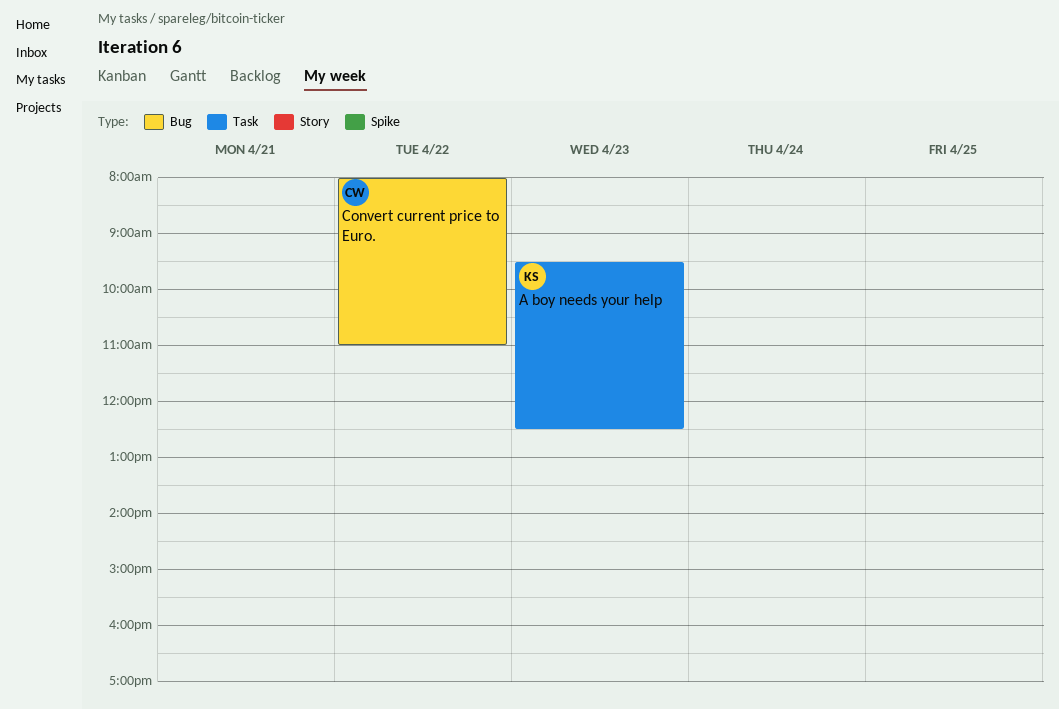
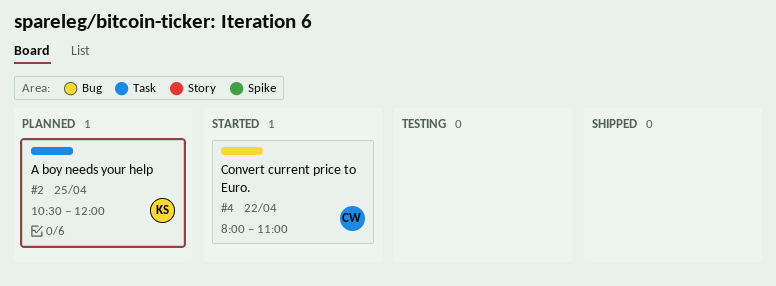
A boy needs your help, day: Apr 23 -> Apr 25
A boy needs your help, begins: 09:30 -> 10:30
A boy needs your help, ends: 12:30 -> 12:00

